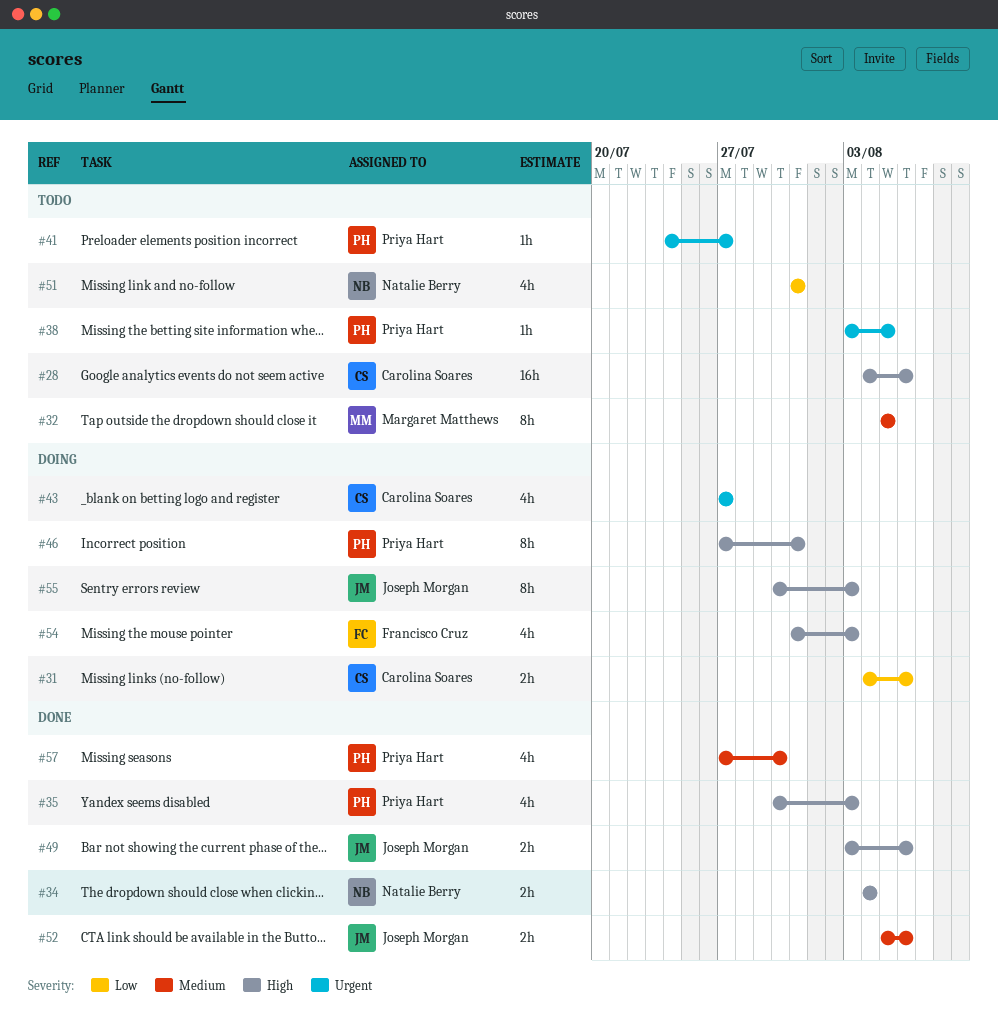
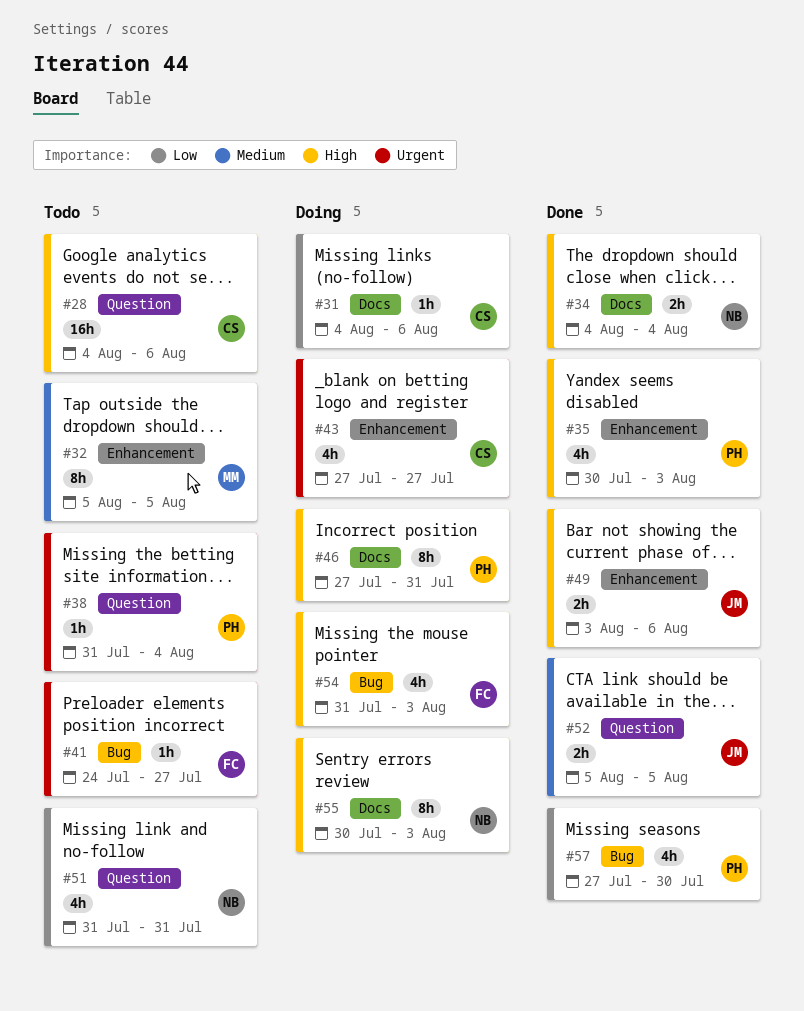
#31, estimate: 2h -> 1h
#38, start: Aug 3 -> Jul 31
#38, due: Aug 5 -> Aug 4
#41, owner: Priya Hart -> Francisco Cruz
#52, due: Aug 6 -> Aug 5
#55, owner: Joseph Morgan -> Natalie Berry
#57, priority: Medium -> Low

